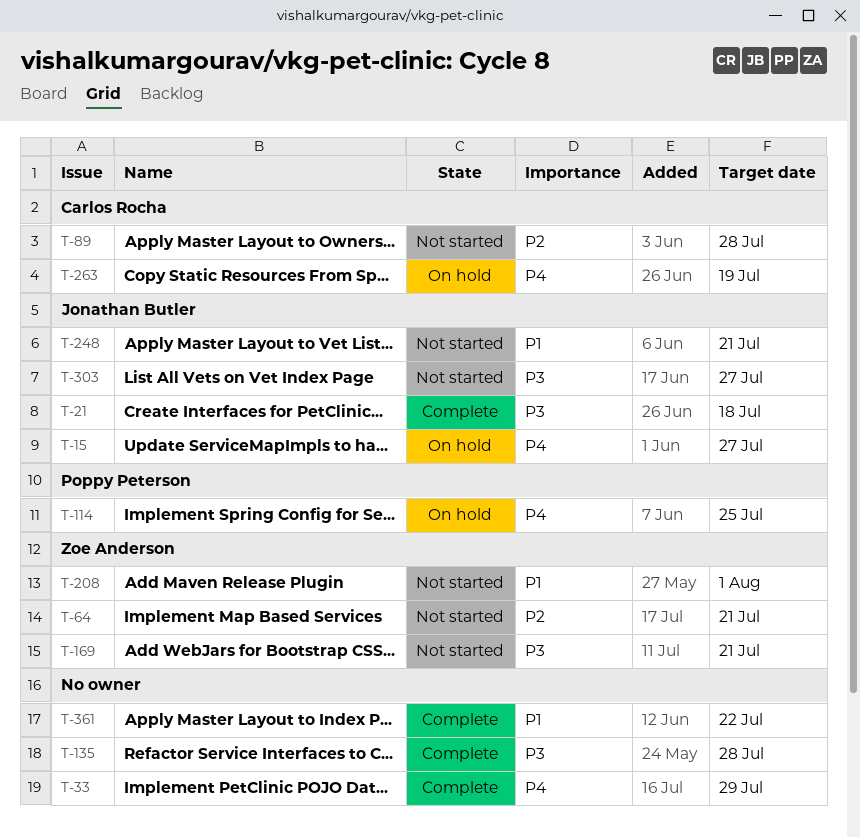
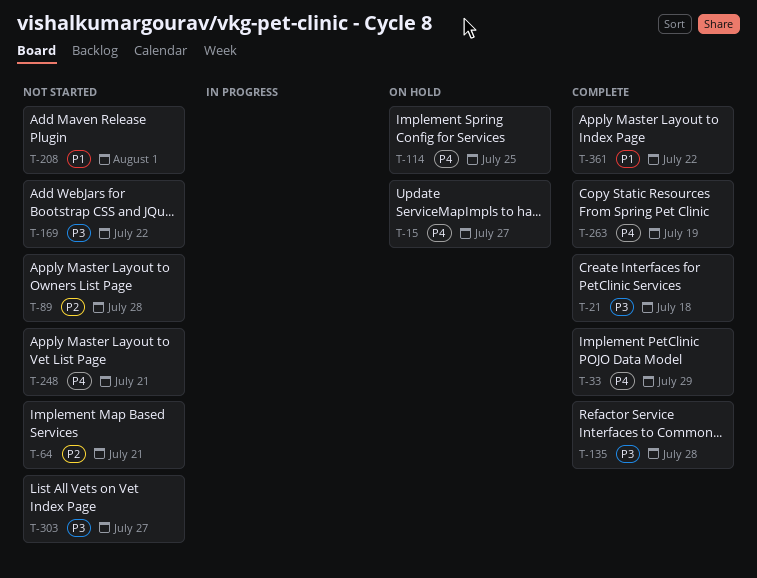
T-169, due: Jul 21 -> Jul 22
T-248, priority: P1 -> P4
T-263, status: On hold -> Complete

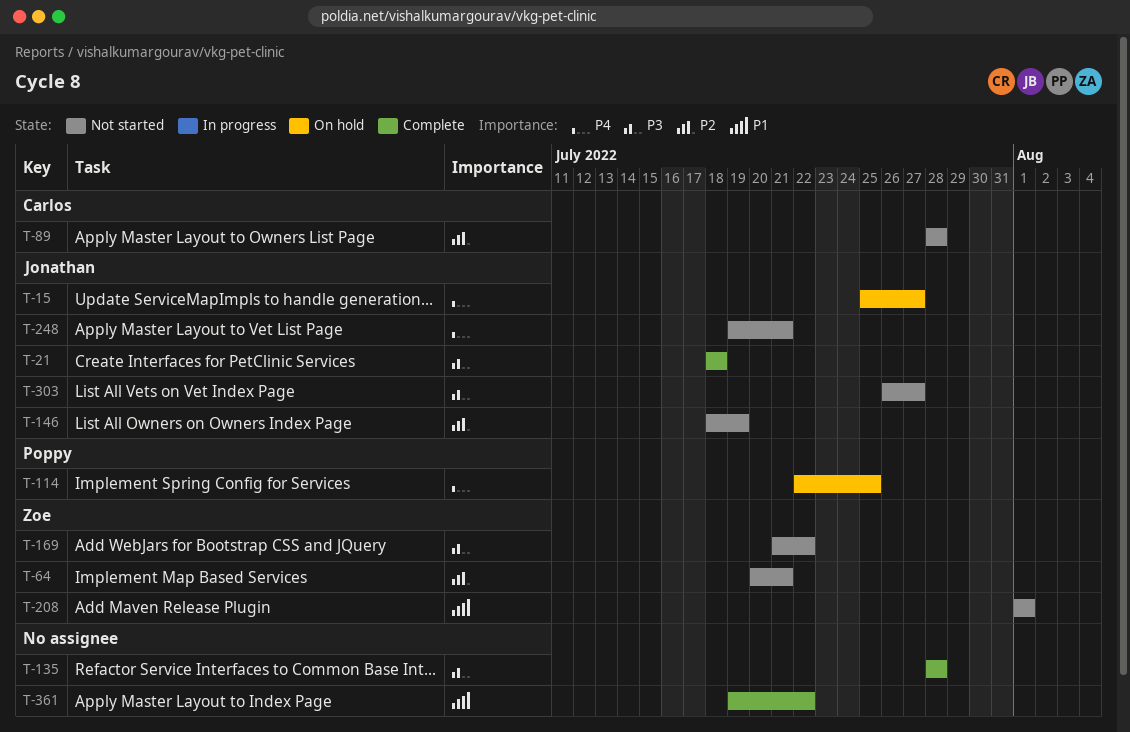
T-33: present -> none
T-146: none -> present
T-263: present -> none

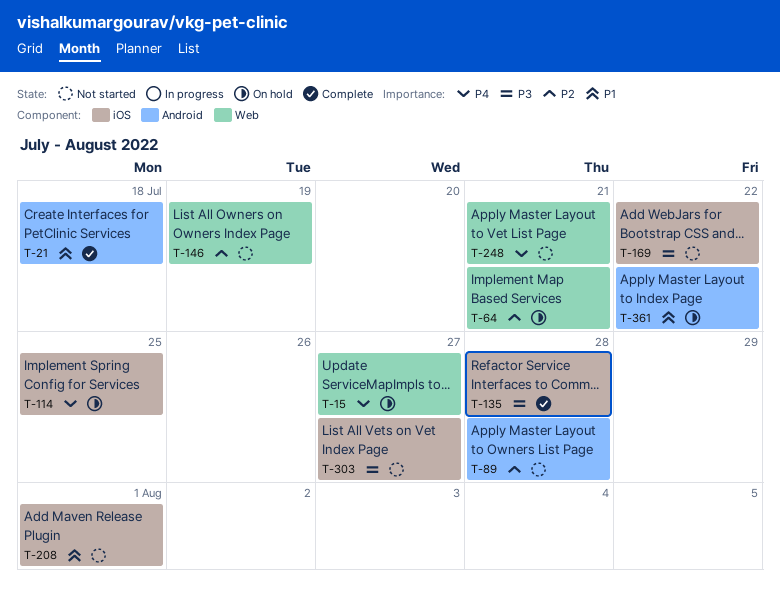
T-21, priority: P3 -> P1
T-64, status: Not started -> On hold
T-361, status: Complete -> On hold

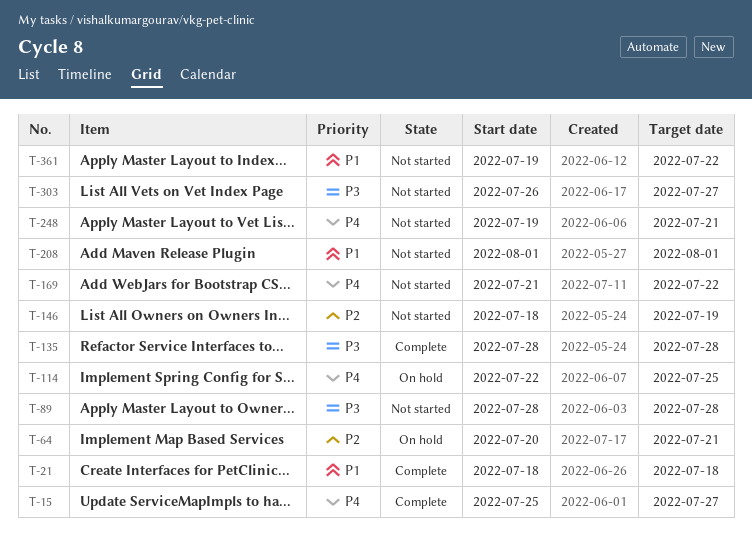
T-15, status: On hold -> Complete
T-89, priority: P2 -> P3
T-169, priority: P3 -> P4
T-361, status: On hold -> Not started

